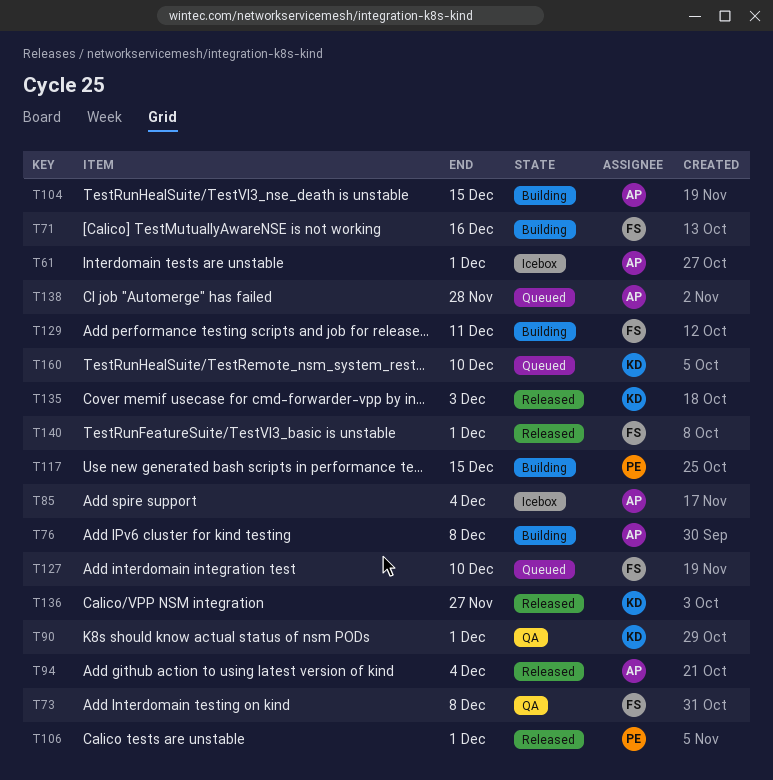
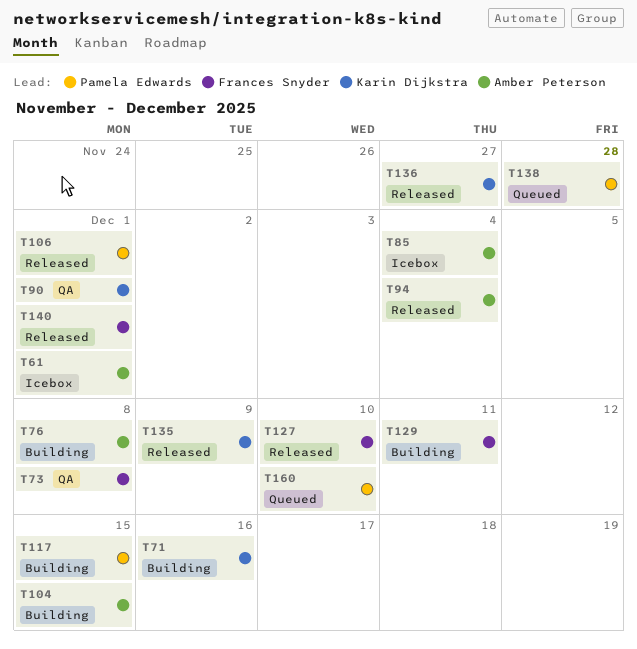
T71, owner: Frances Snyder -> Karin Dijkstra
T127, status: Queued -> Released
T135, due: Dec 3 -> Dec 9
T138, owner: Amber Peterson -> Pamela Edwards
T160, owner: Karin Dijkstra -> Pamela Edwards

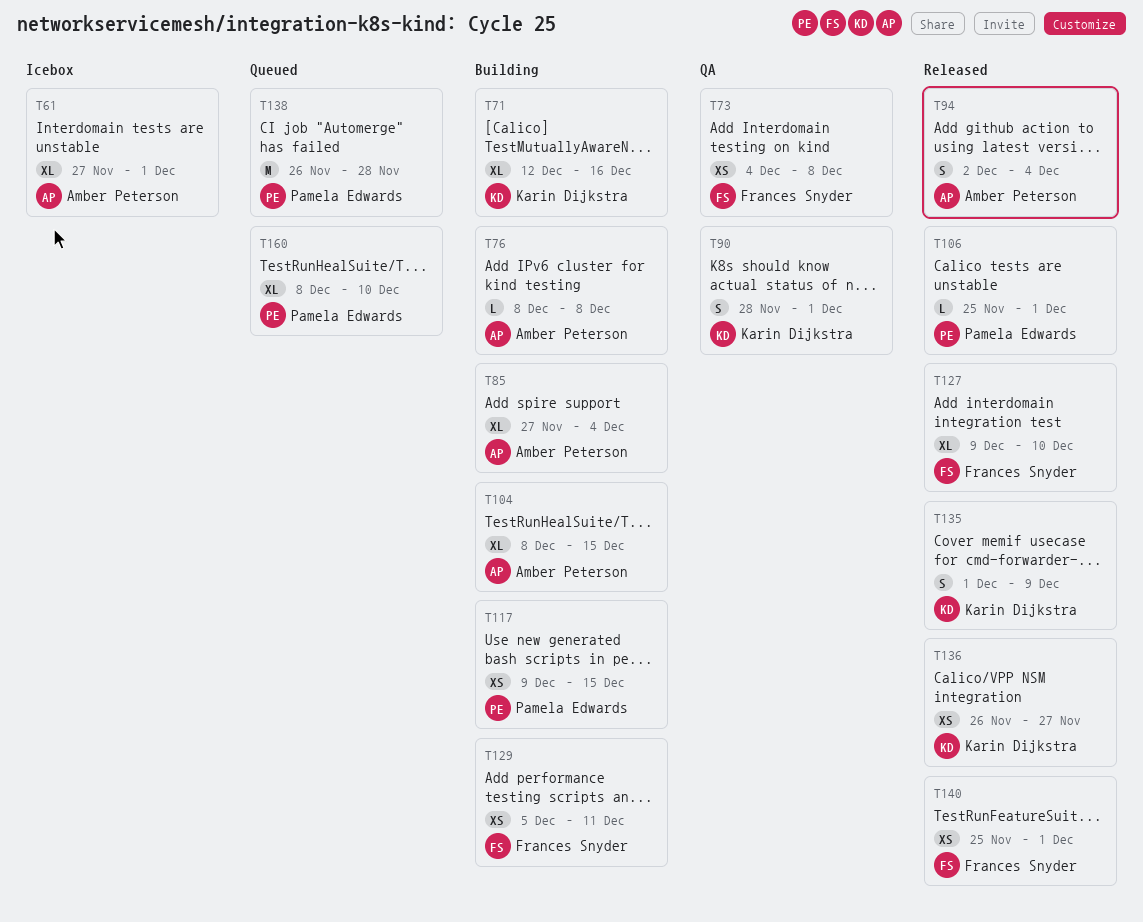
T85, status: Icebox -> Building

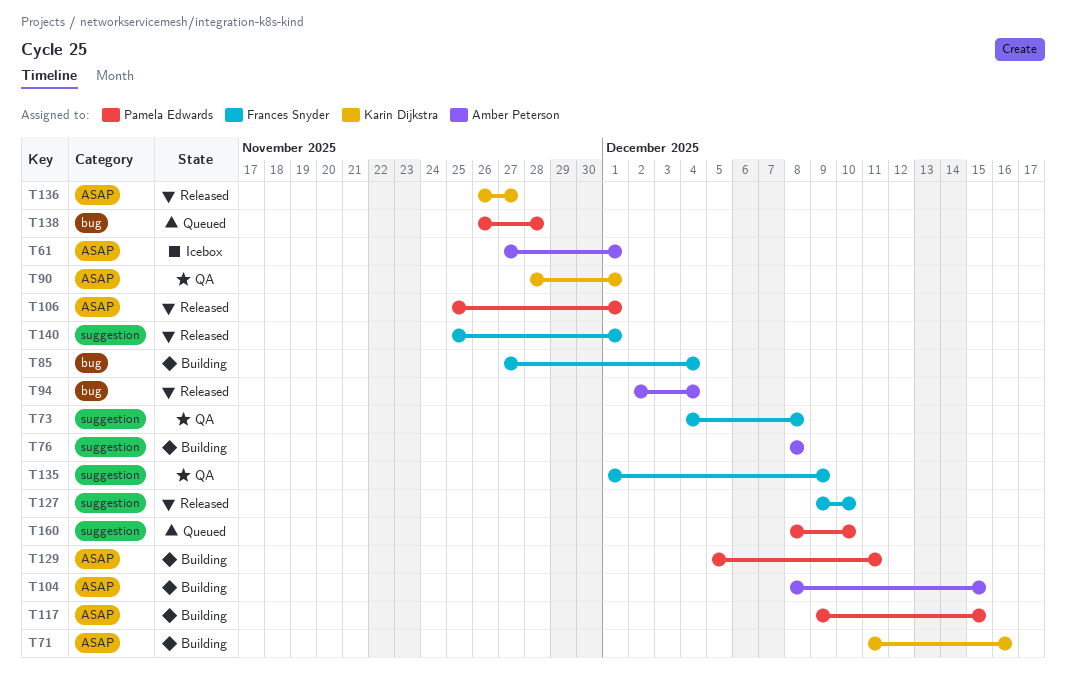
T71, start: Dec 12 -> Dec 11
T85, owner: Amber Peterson -> Frances Snyder
T129, owner: Frances Snyder -> Pamela Edwards
T135, status: Released -> QA
T135, owner: Karin Dijkstra -> Frances Snyder

